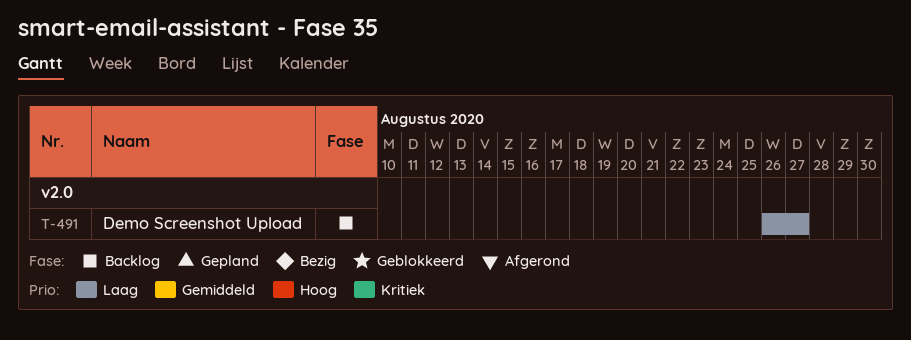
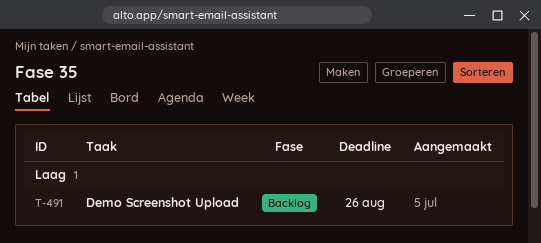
T-491, due: Aug 27 -> Aug 26

